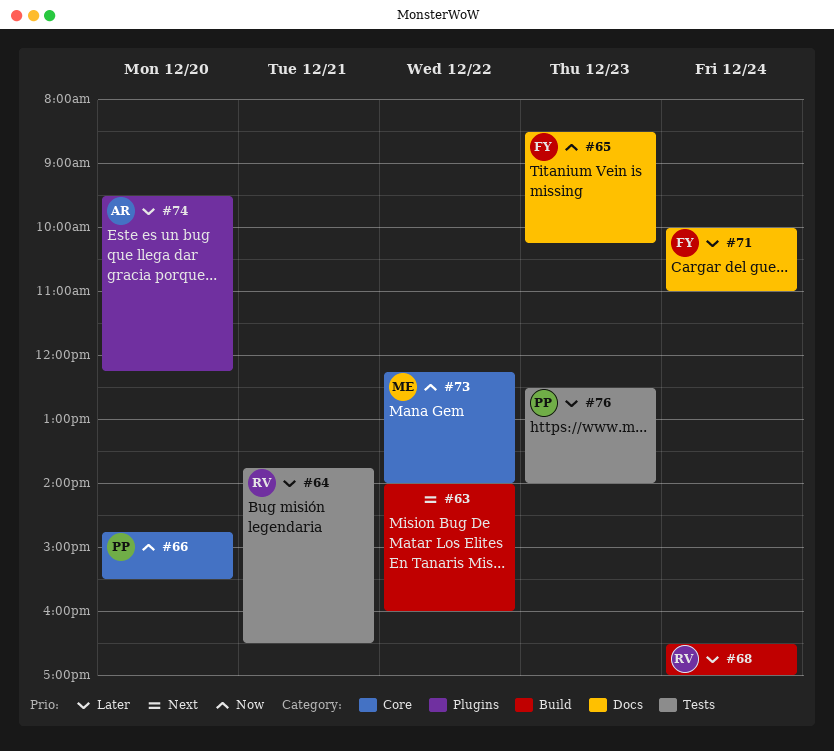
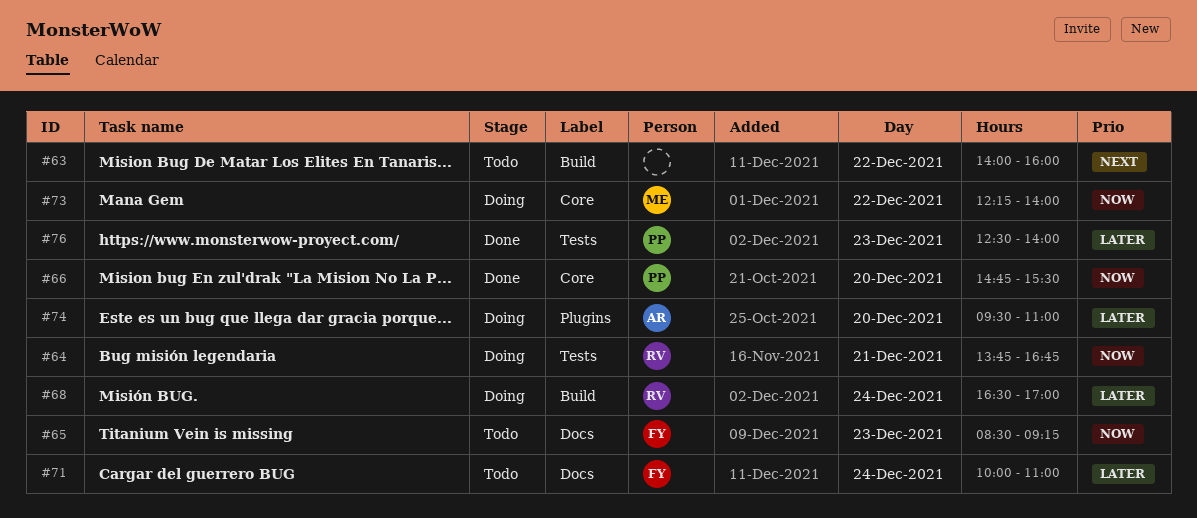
#64, priority: Later -> Now
#64, ends: 16:30 -> 16:45
#65, ends: 10:15 -> 09:15
#74, ends: 12:15 -> 11:00

